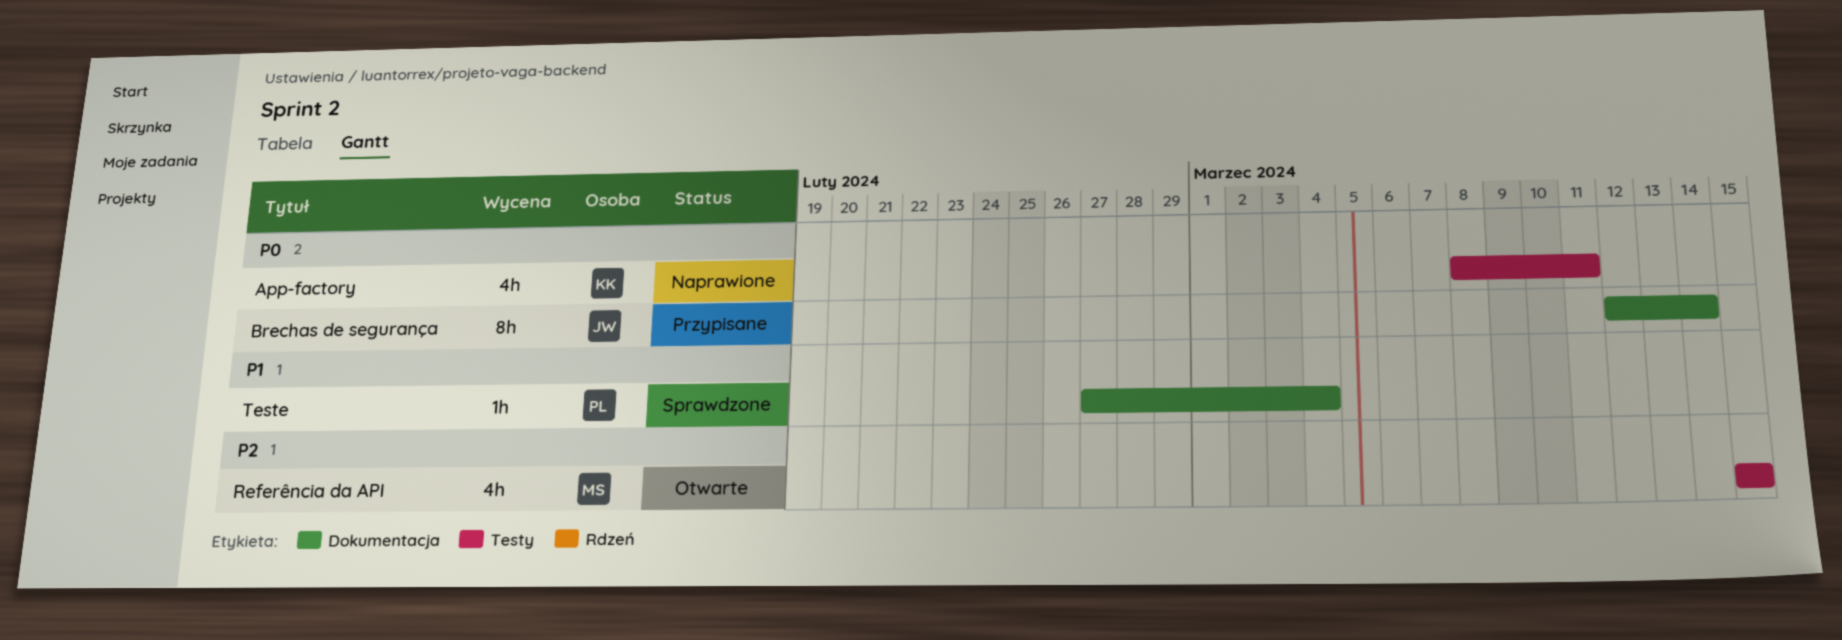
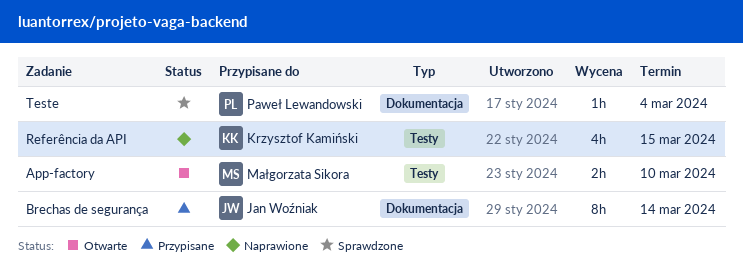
App-factory, status: Naprawione -> Otwarte
App-factory, owner: Krzysztof Kamiński -> Małgorzata Sikora
App-factory, estimate: 4h -> 2h
App-factory, due: Mar 11 -> Mar 10
Referência da API, status: Otwarte -> Naprawione
Referência da API, owner: Małgorzata Sikora -> Krzysztof Kamiński

